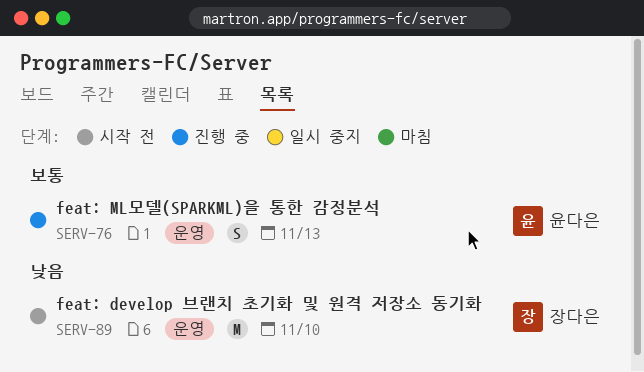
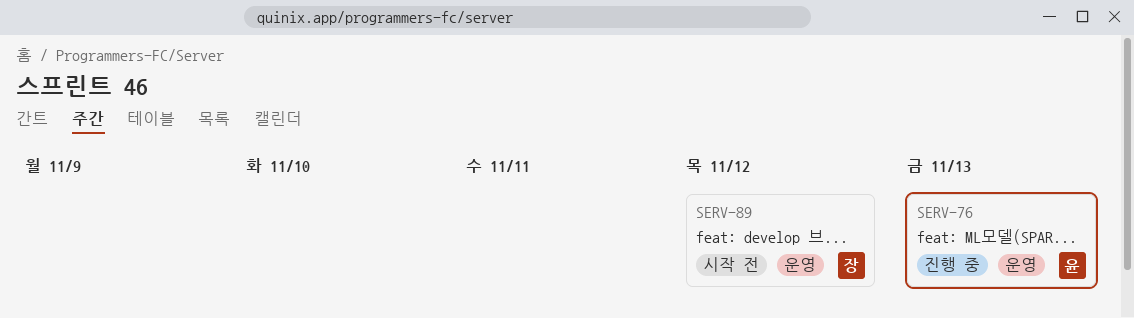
SERV-89, due: Nov 10 -> Nov 12

